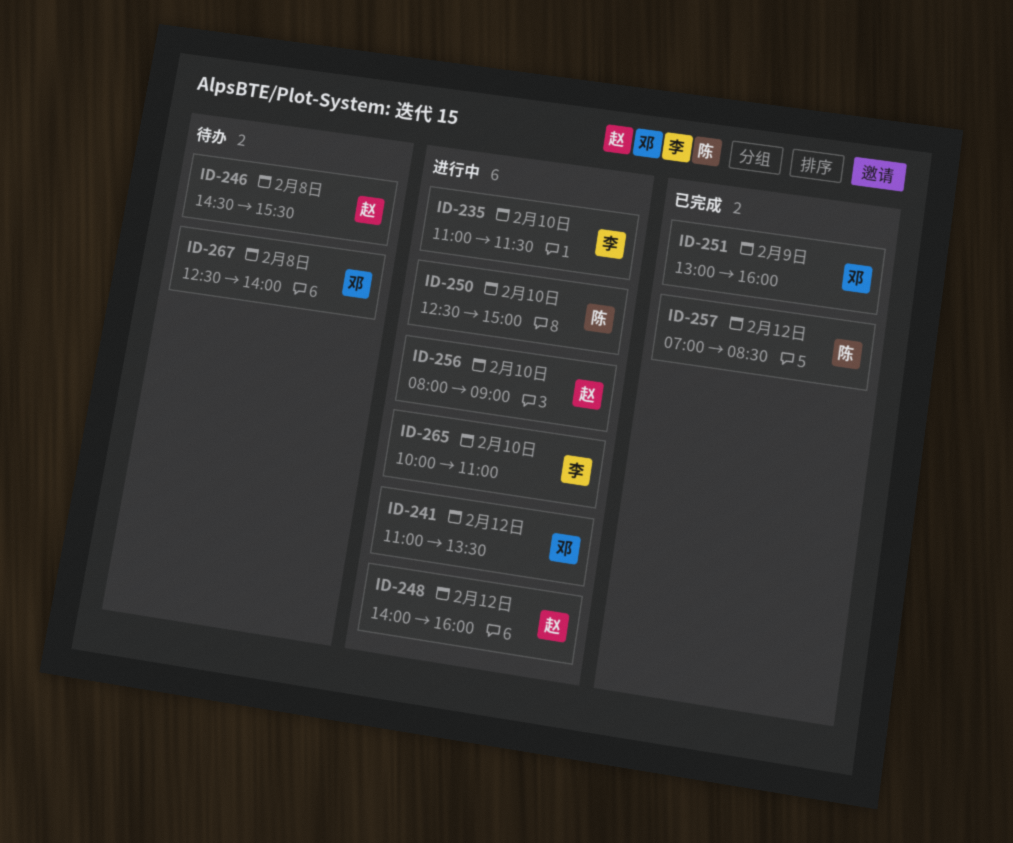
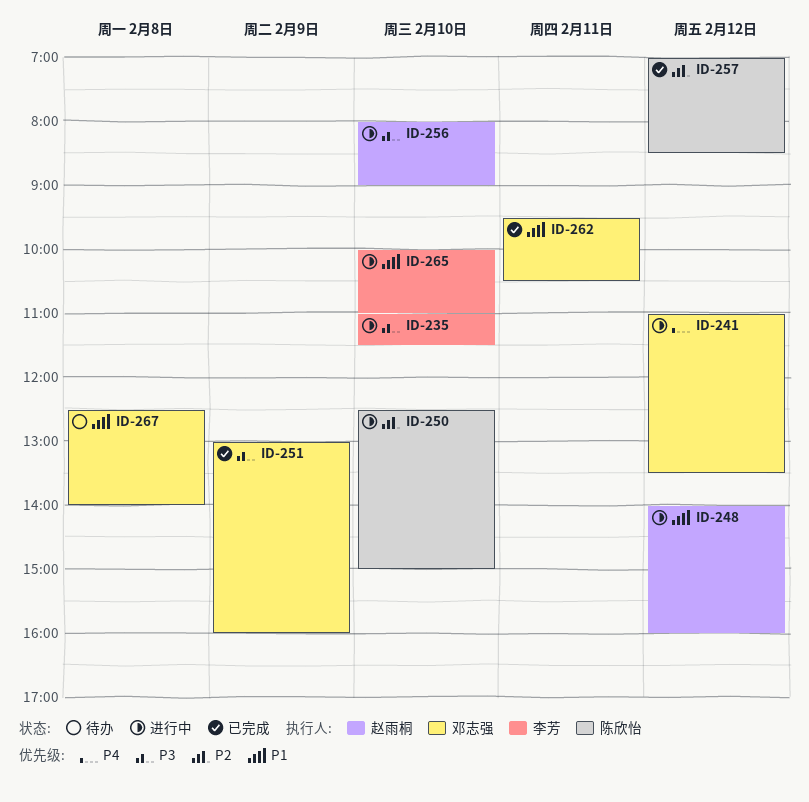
ID-246: present -> none
ID-262: none -> present

